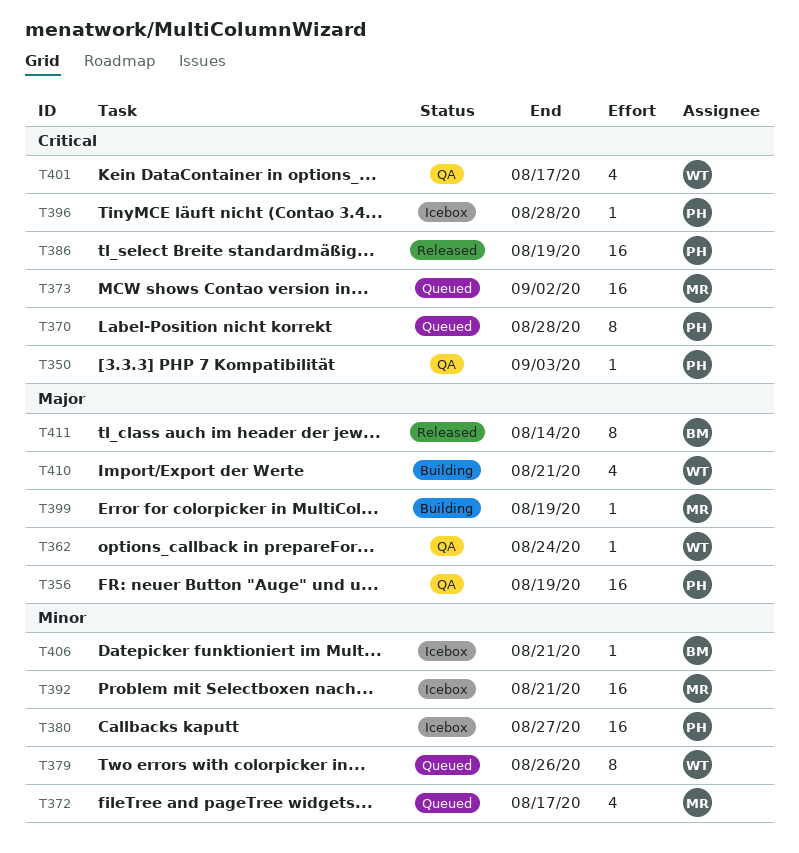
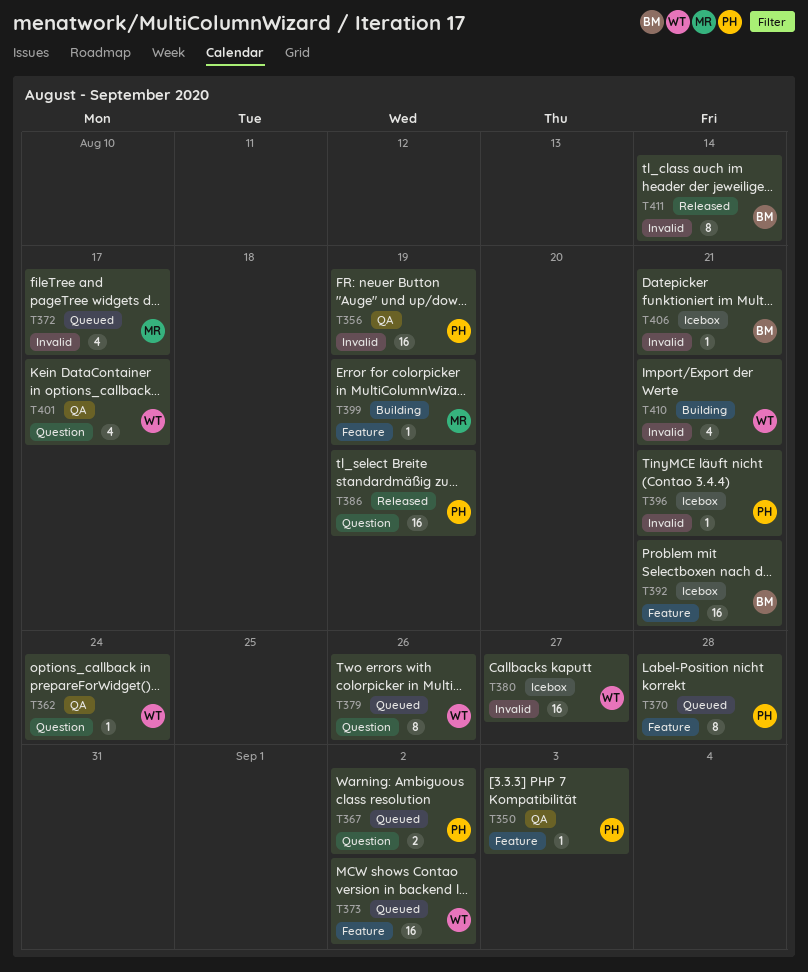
T367: none -> present
T373, owner: MR -> WT
T380, owner: PH -> WT
T392, owner: MR -> BM
T396, due: Aug 28 -> Aug 21

